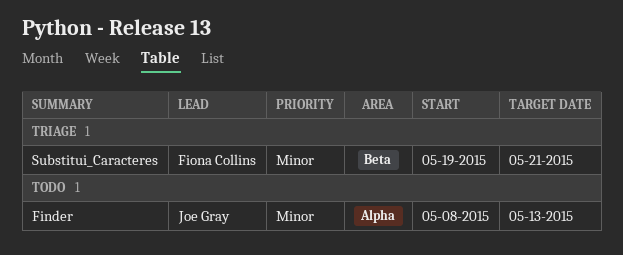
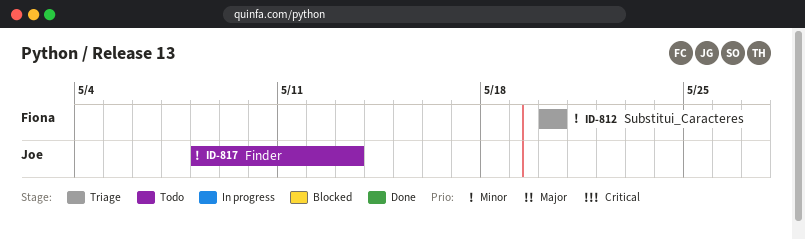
Substitui_Caracteres, start: May 19 -> May 20
Substitui_Caracteres, due: May 21 -> May 20

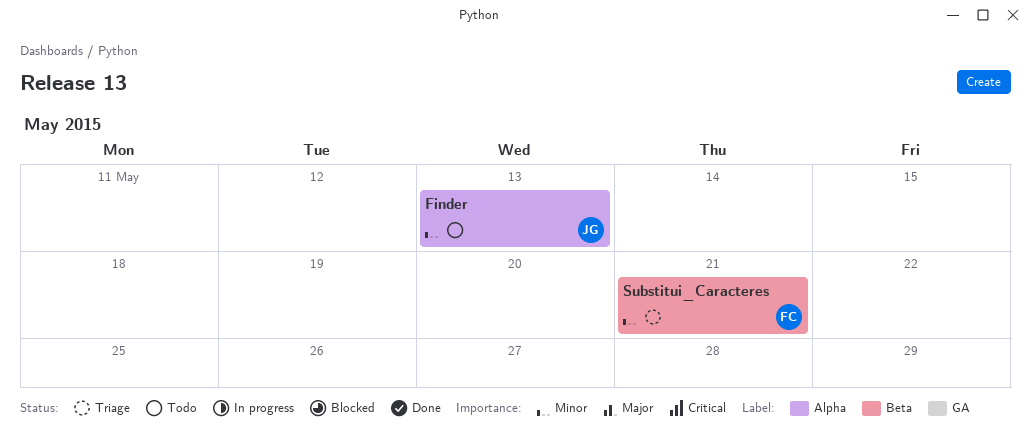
Substitui_Caracteres, due: May 20 -> May 21

